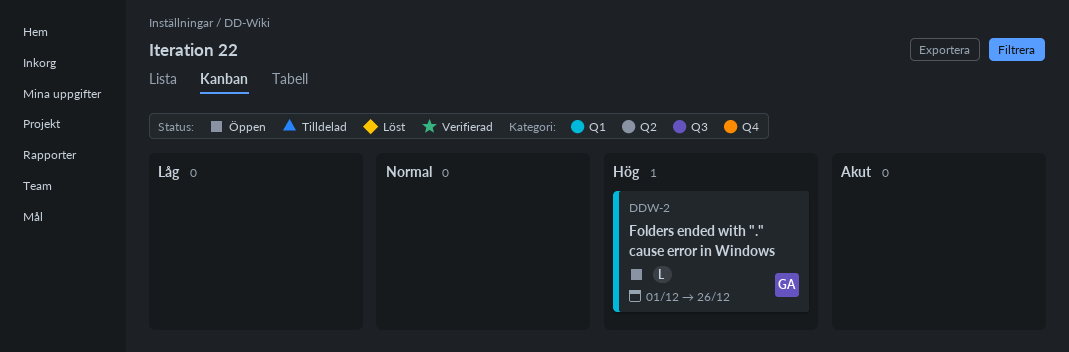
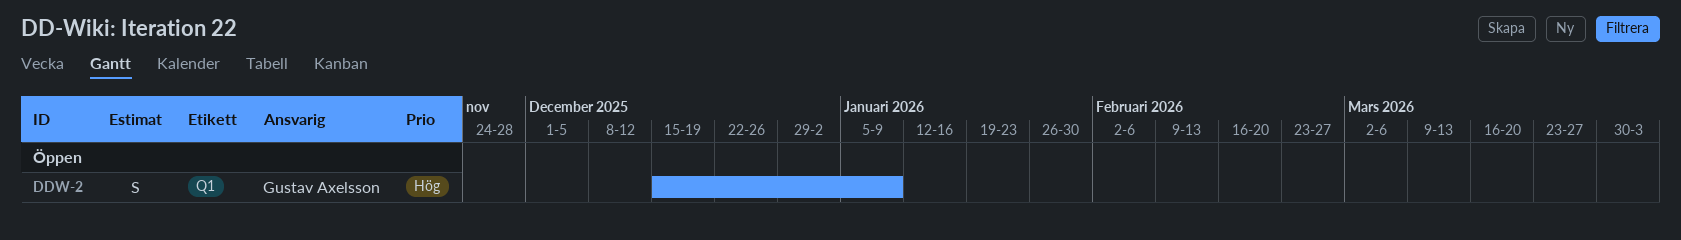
DDW-2, estimate: L -> S
DDW-2, start: Dec 1 -> Dec 15
DDW-2, due: Dec 26 -> Jan 9

